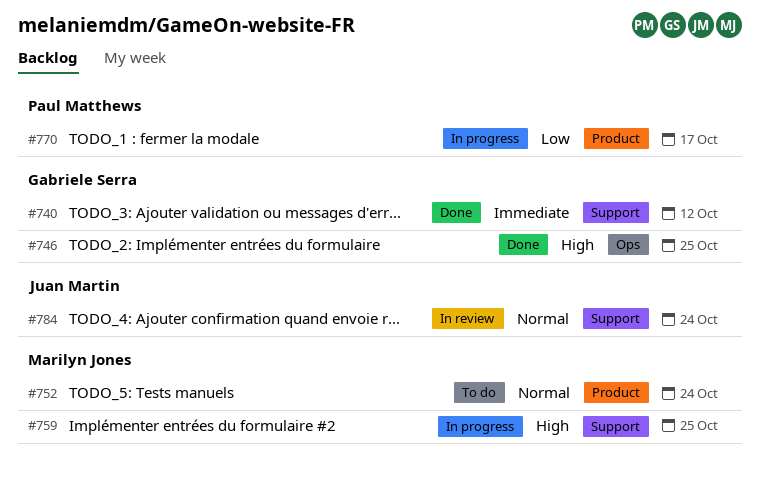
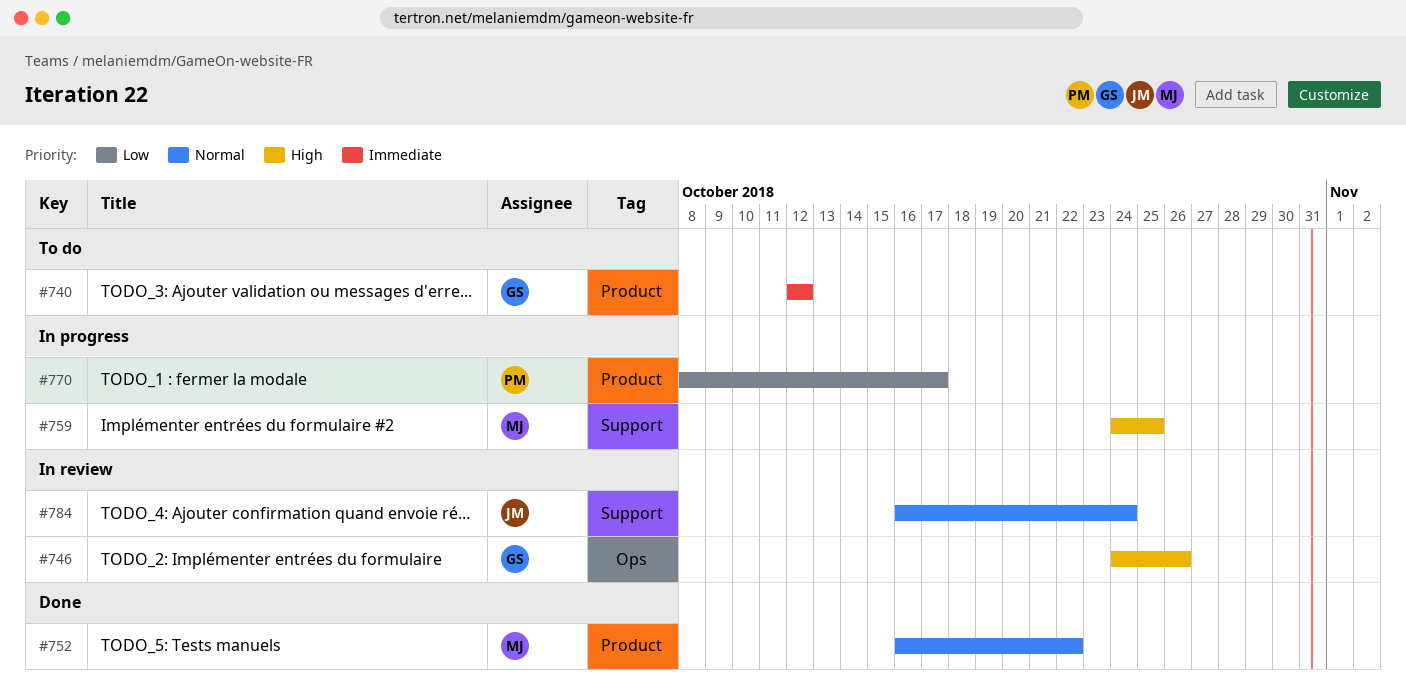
#740, status: Done -> To do
#740, label: Support -> Product
#746, status: Done -> In review
#746, due: Oct 25 -> Oct 26
#752, status: To do -> Done
#752, due: Oct 24 -> Oct 22

